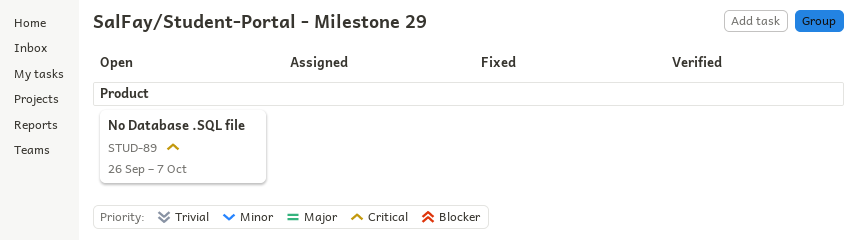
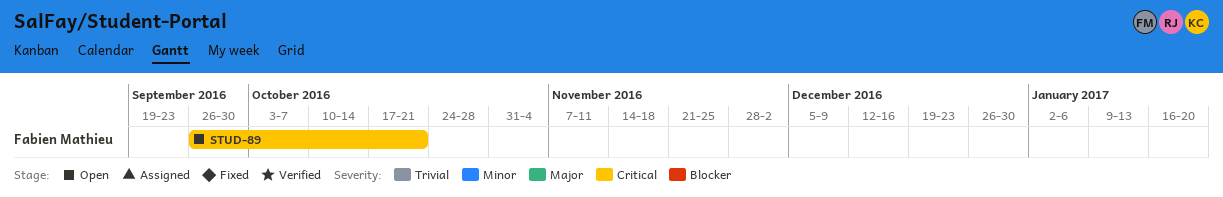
STUD-89, due: Oct 7 -> Oct 21

